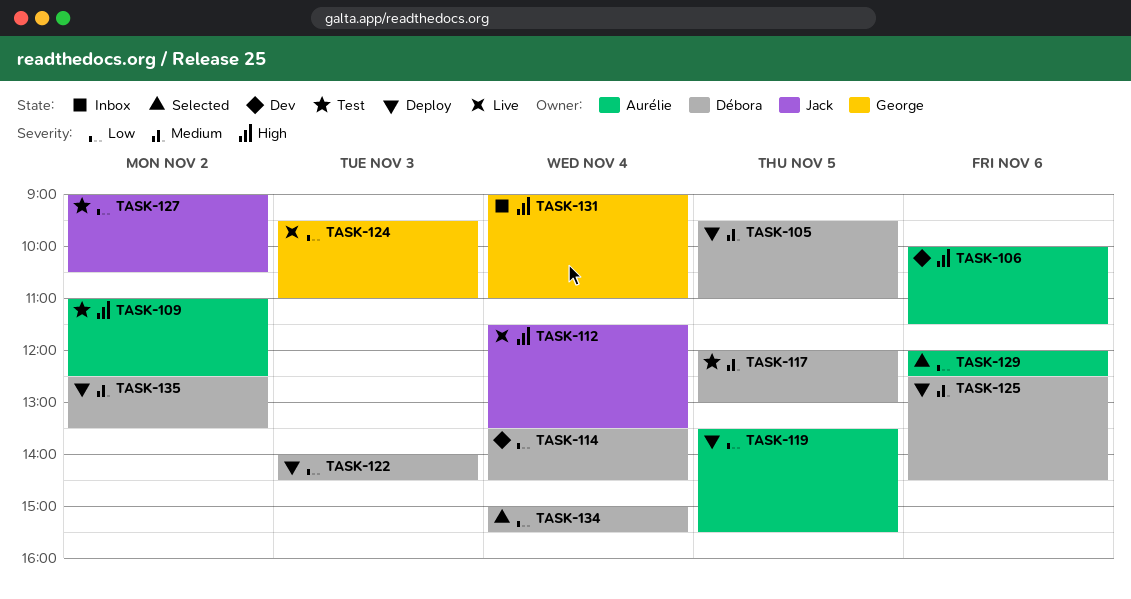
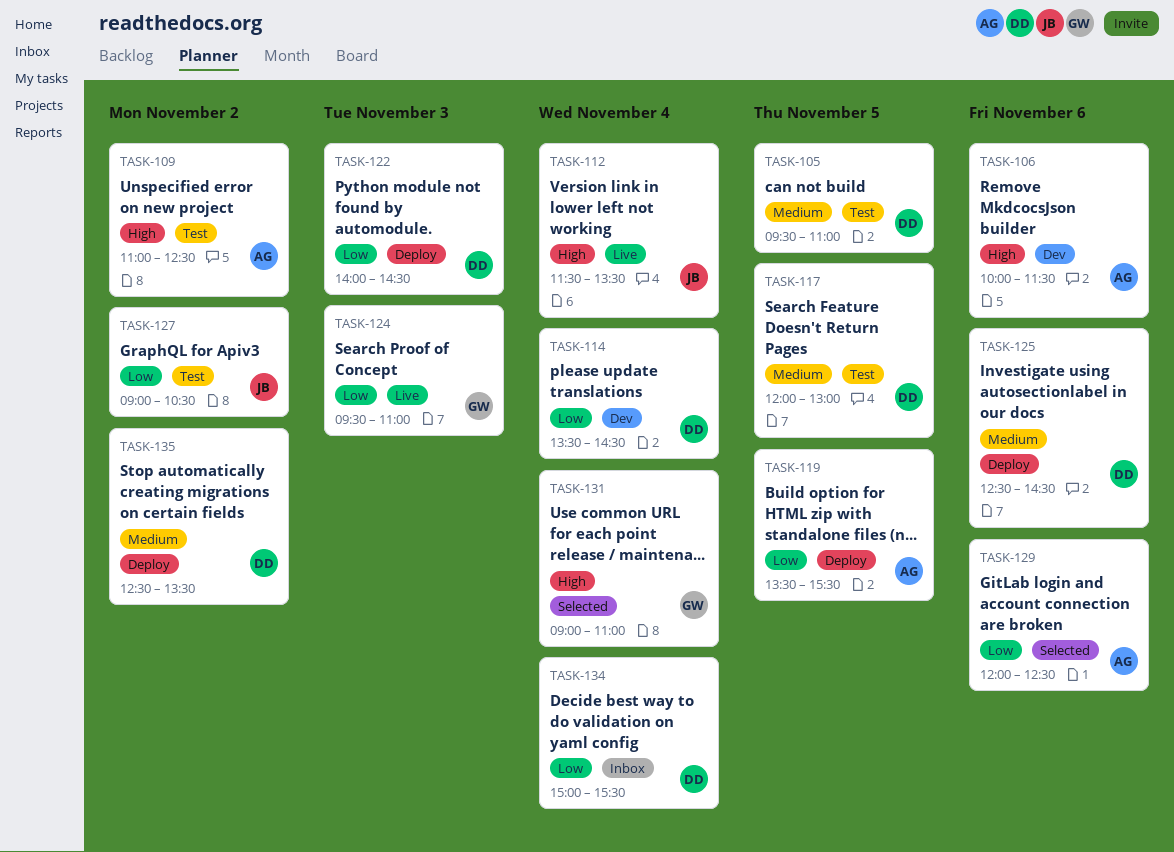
TASK-105, status: Deploy -> Test
TASK-131, status: Inbox -> Selected
TASK-134, status: Selected -> Inbox

